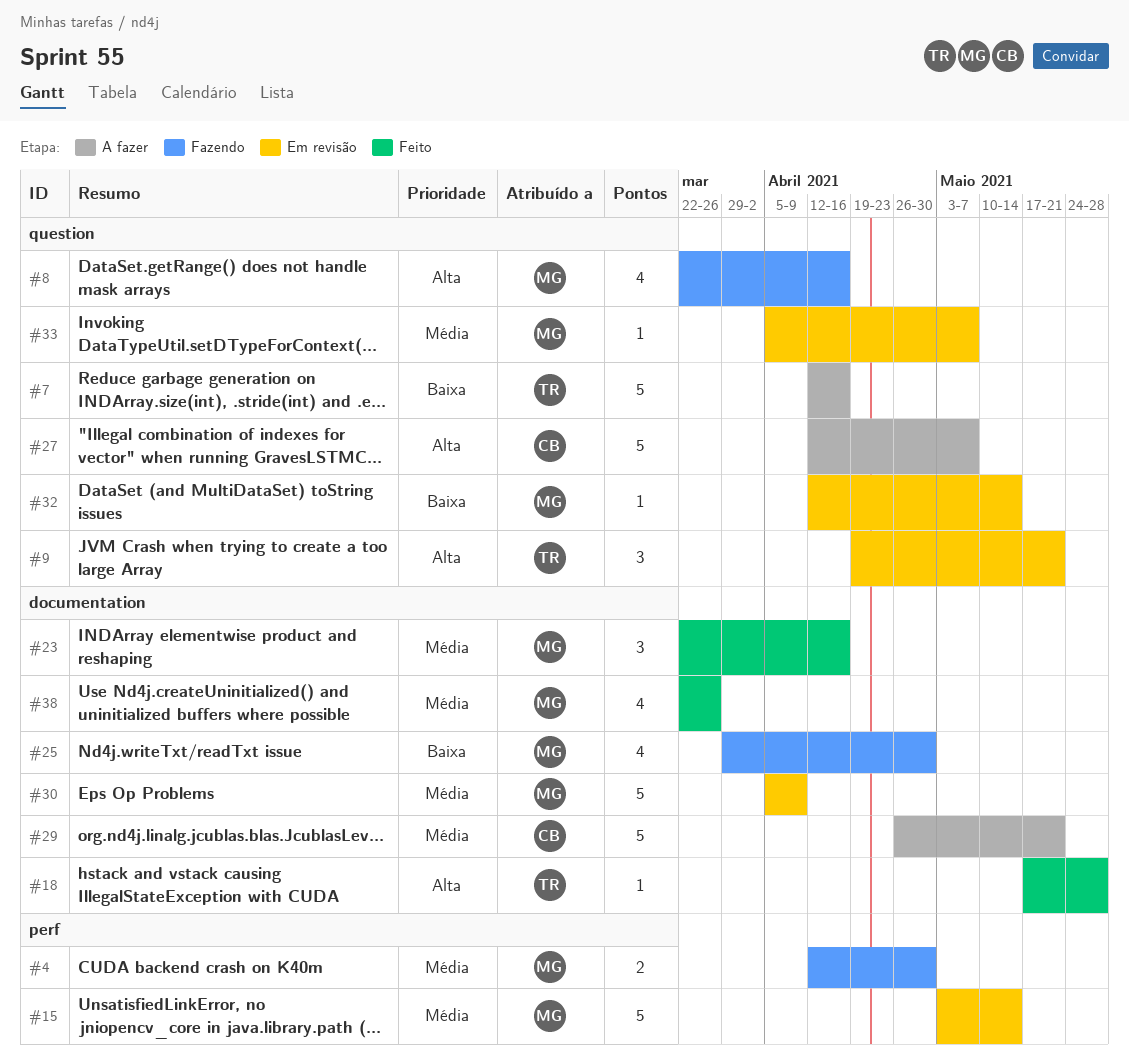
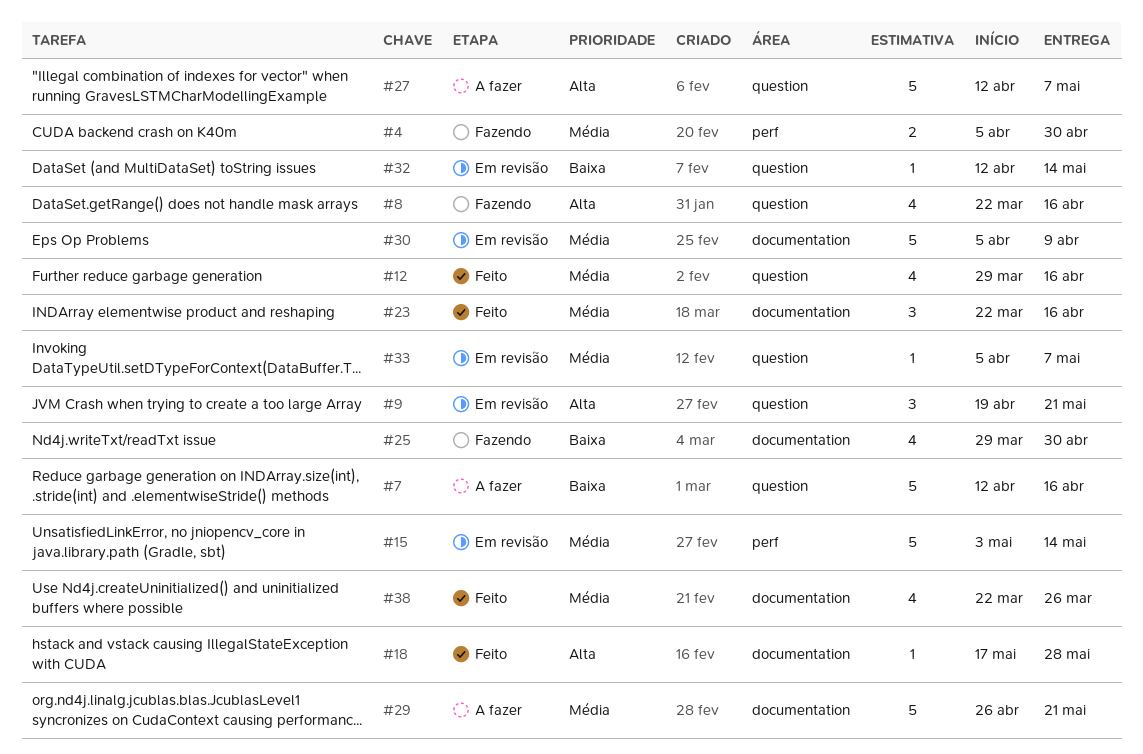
#4, start: Apr 12 -> Apr 5
#12: none -> present

